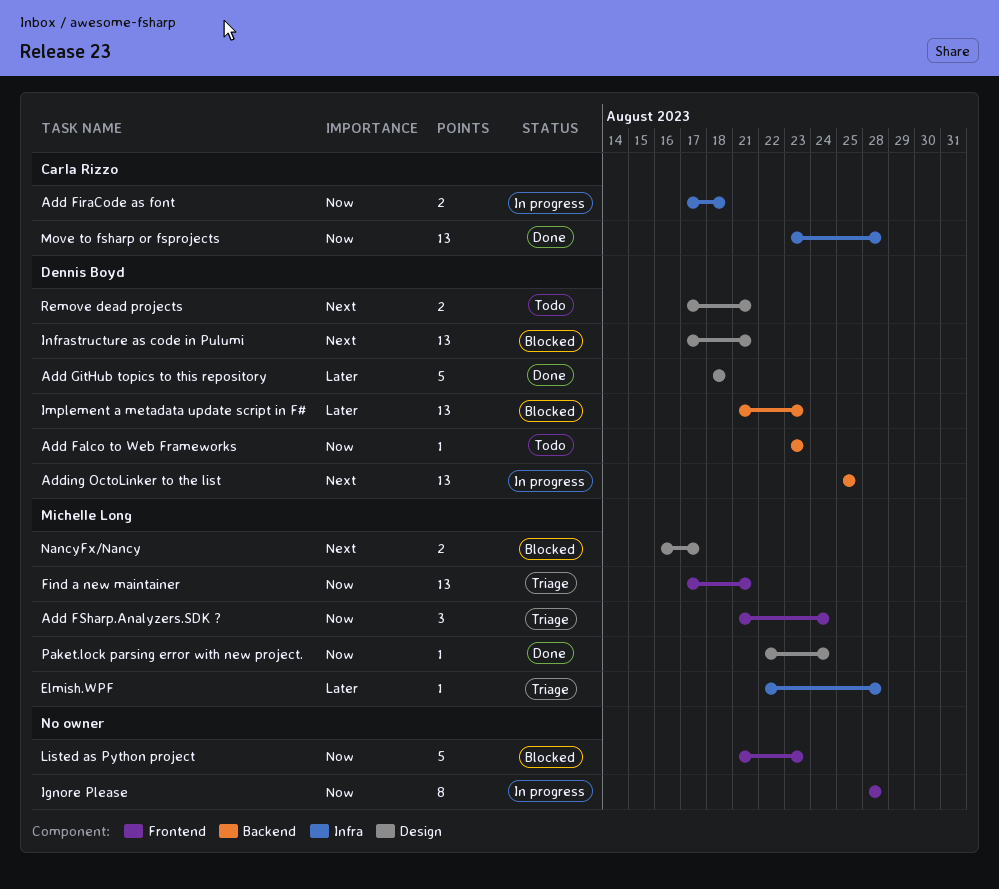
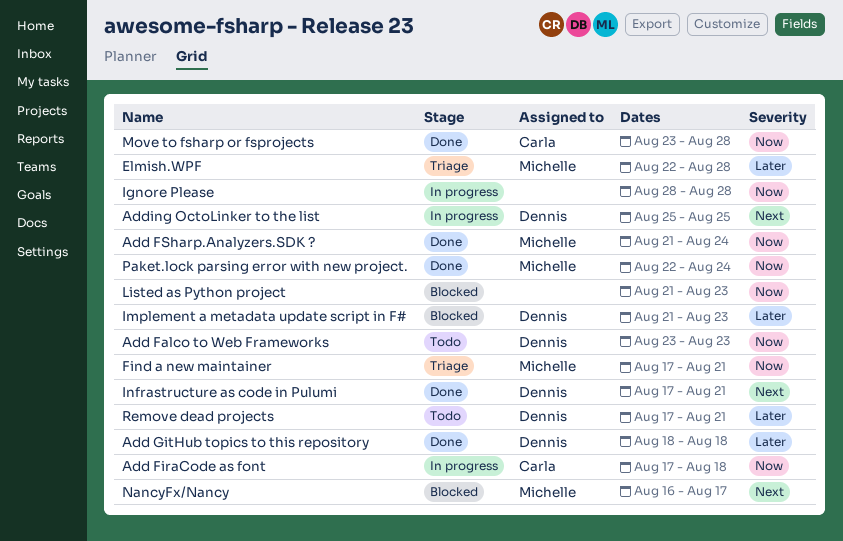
Add FSharp.Analyzers.SDK ?, status: Triage -> Done
Infrastructure as code in Pulumi, status: Blocked -> Done
Remove dead projects, priority: Next -> Later

